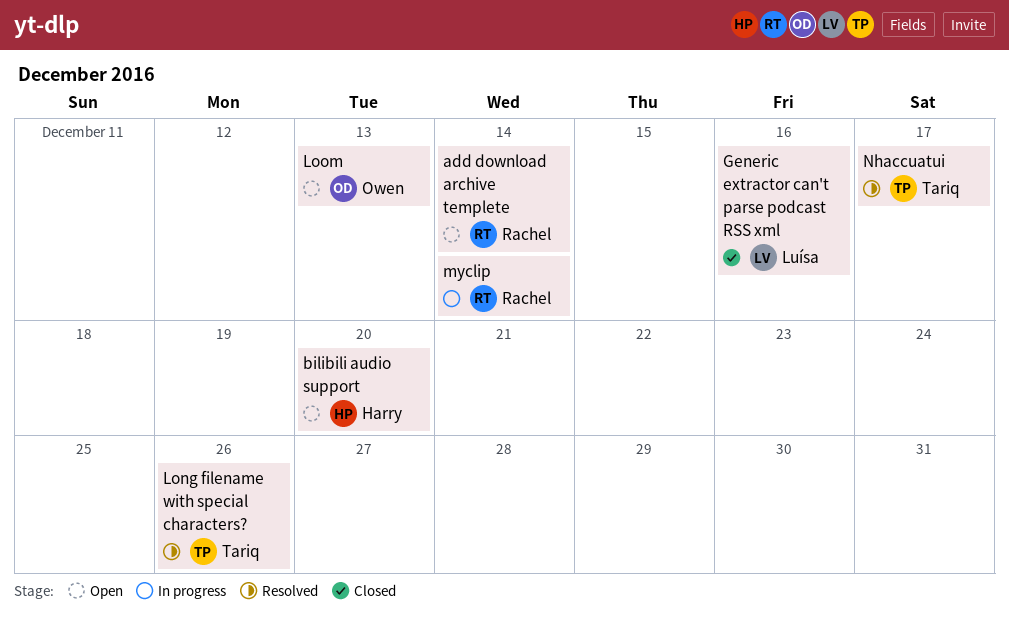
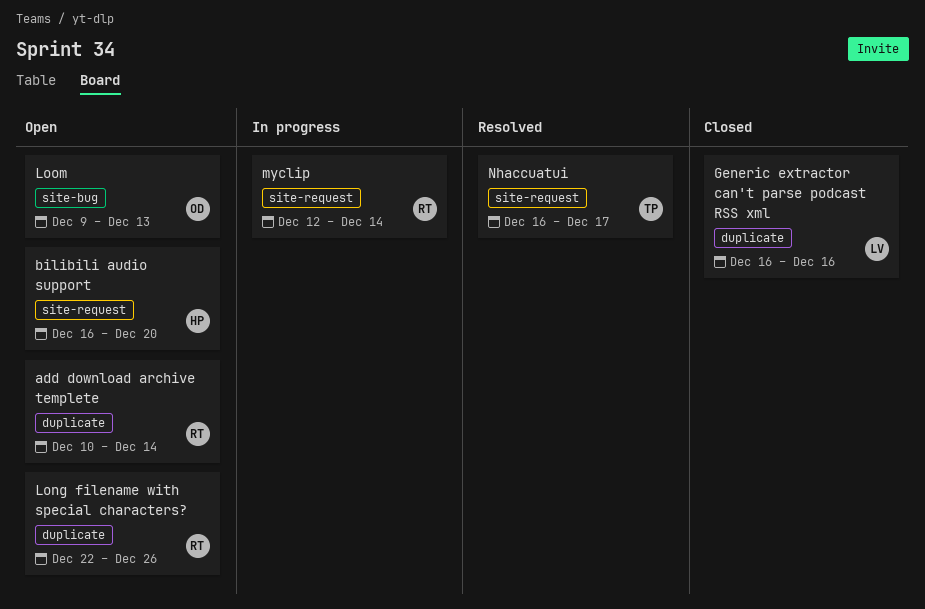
Long filename with special characters?, status: Resolved -> Open
Long filename with special characters?, owner: Tariq -> Rachel

